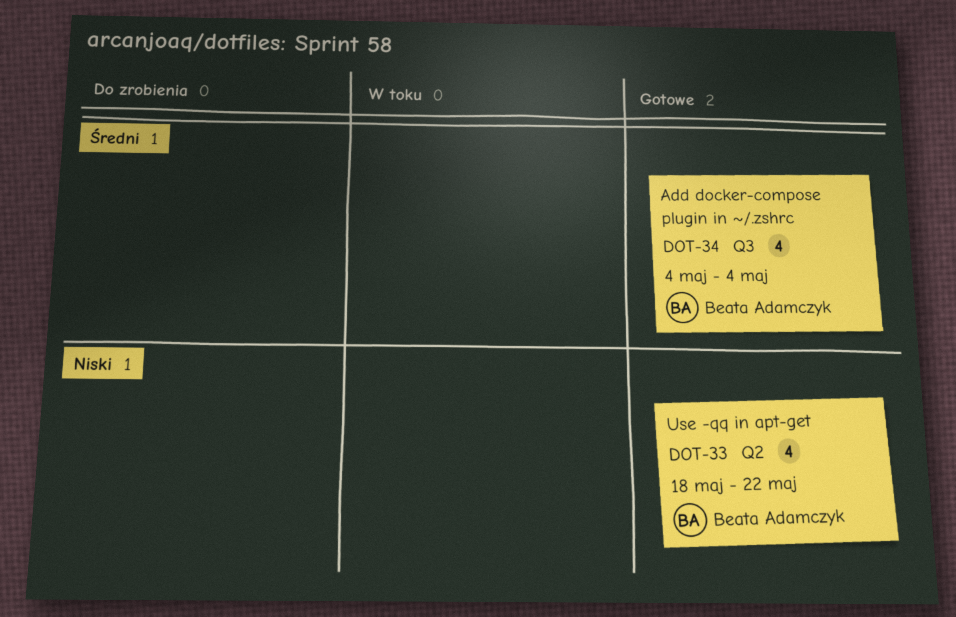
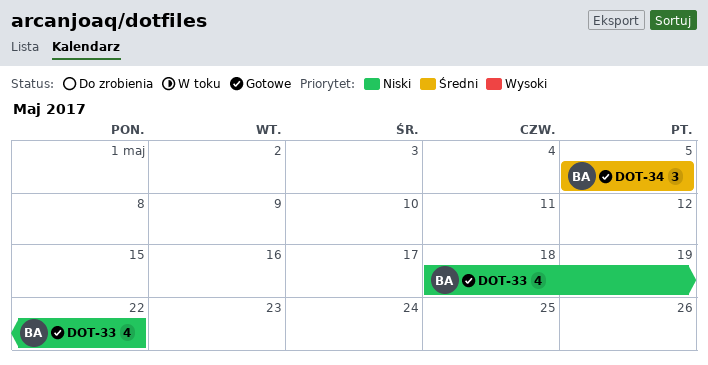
DOT-34, estimate: 4 -> 3
DOT-34, start: May 4 -> May 5
DOT-34, due: May 4 -> May 5

